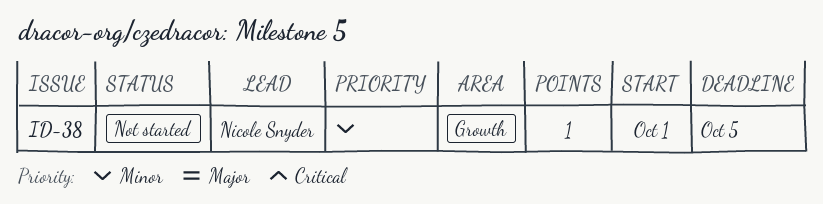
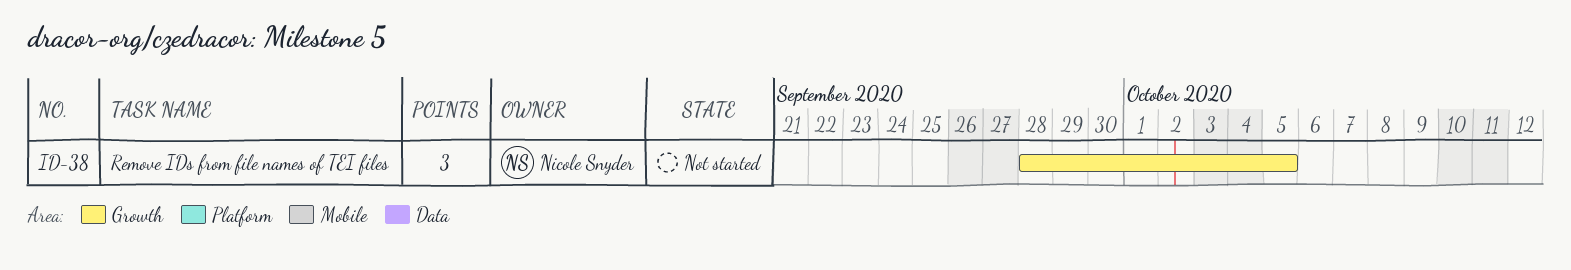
ID-38, estimate: 1 -> 3
ID-38, start: Oct 1 -> Sep 28

